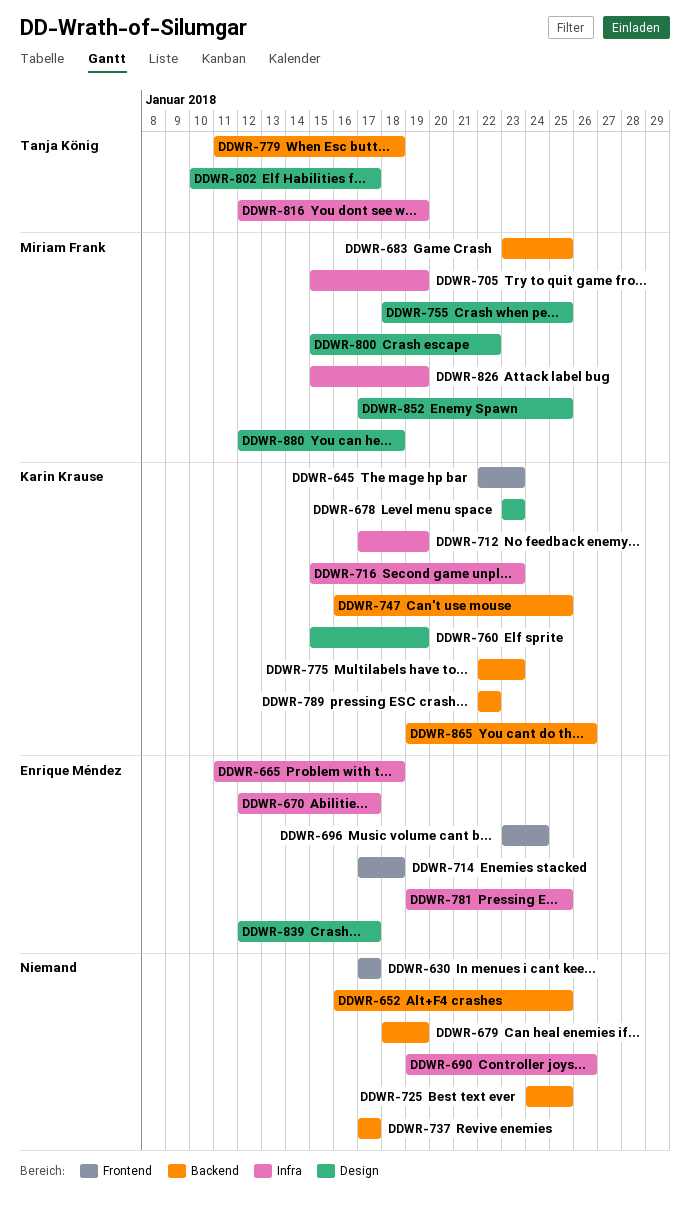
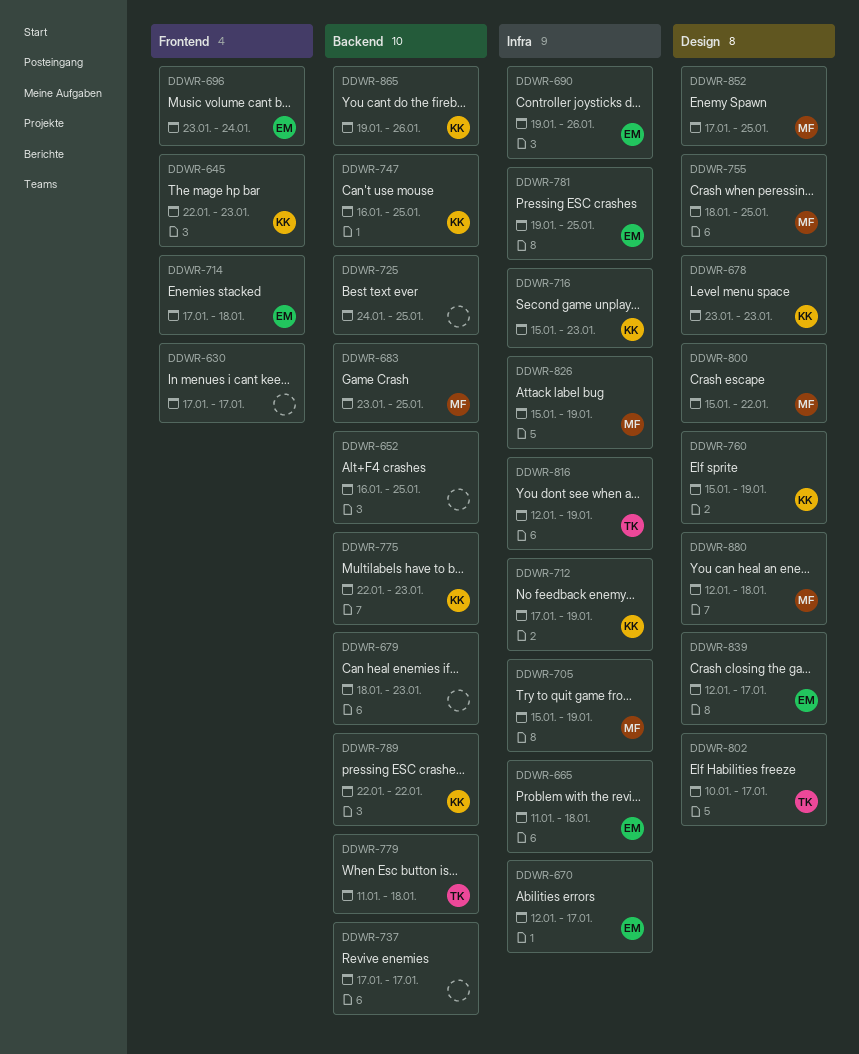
DDWR-679, due: Jan 19 -> Jan 23
DDWR-690, owner: none -> Enrique Méndez

